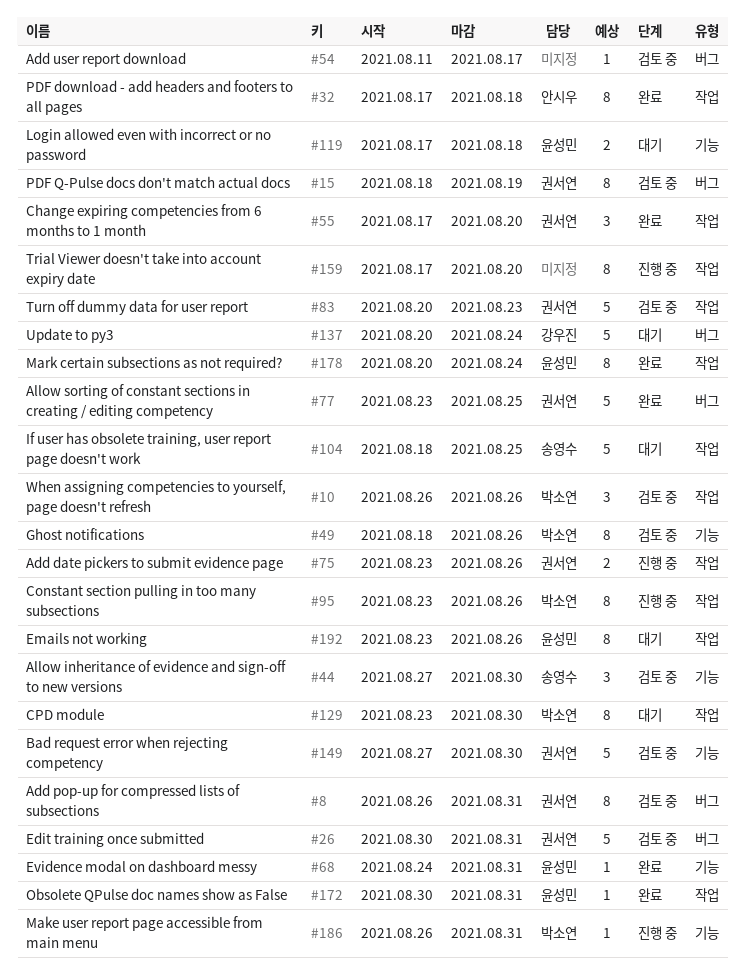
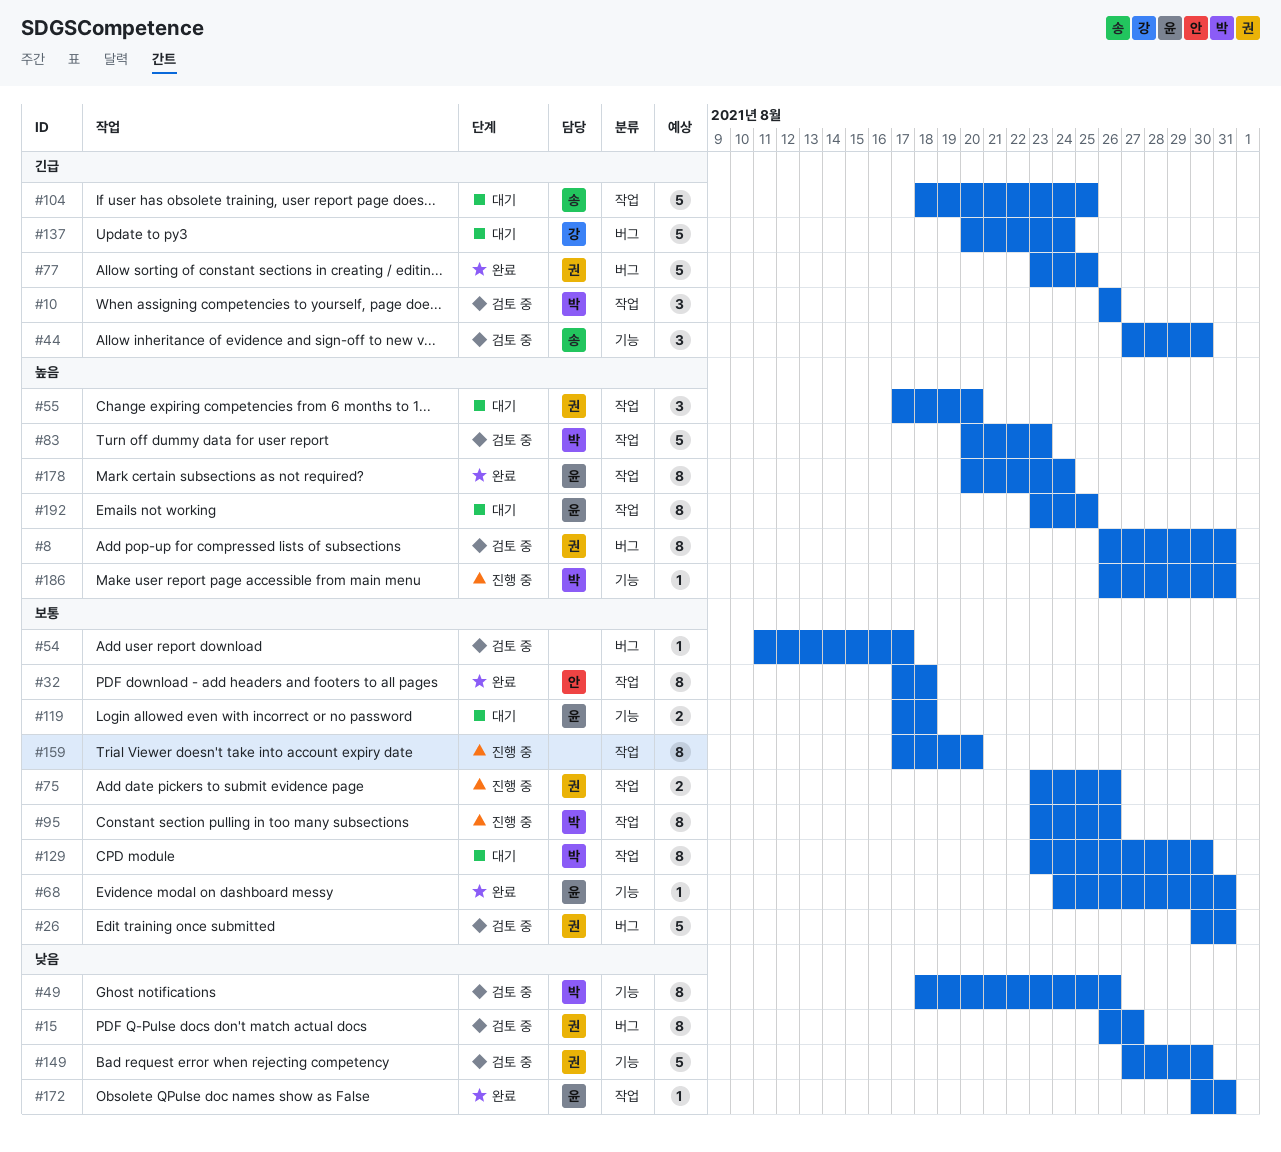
#15, start: Aug 18 -> Aug 26
#15, due: Aug 19 -> Aug 27
#55, status: 완료 -> 대기
#83, owner: 권서연 -> 박소연
#192, due: Aug 26 -> Aug 25

